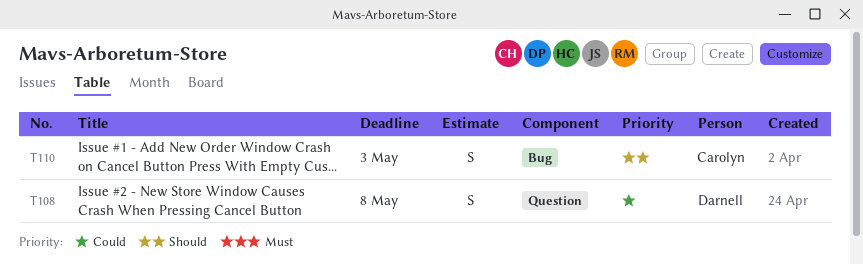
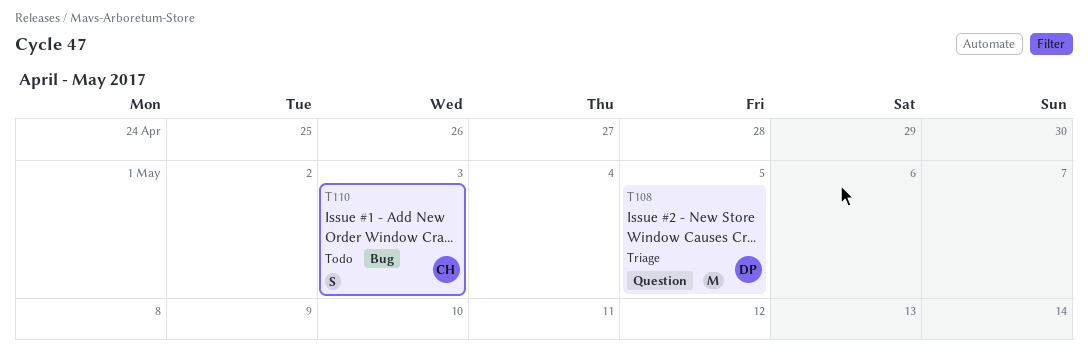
T108, estimate: S -> M
T108, due: May 8 -> May 5

